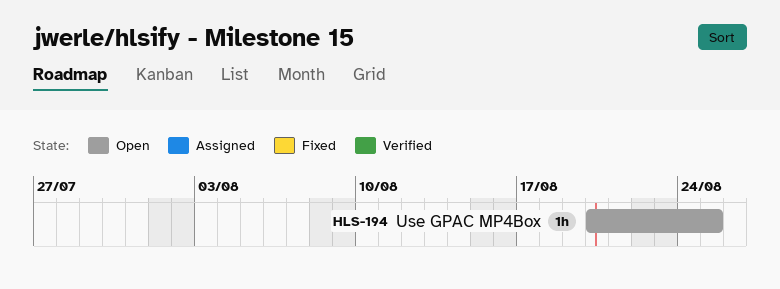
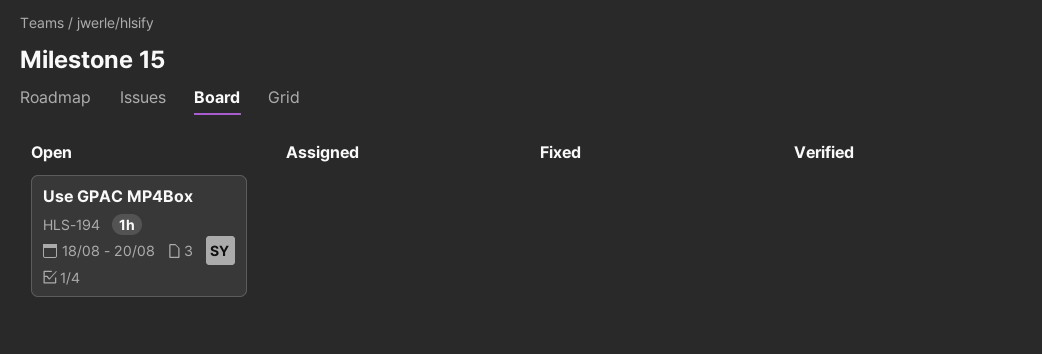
HLS-194, start: Aug 20 -> Aug 18
HLS-194, due: Aug 25 -> Aug 20

